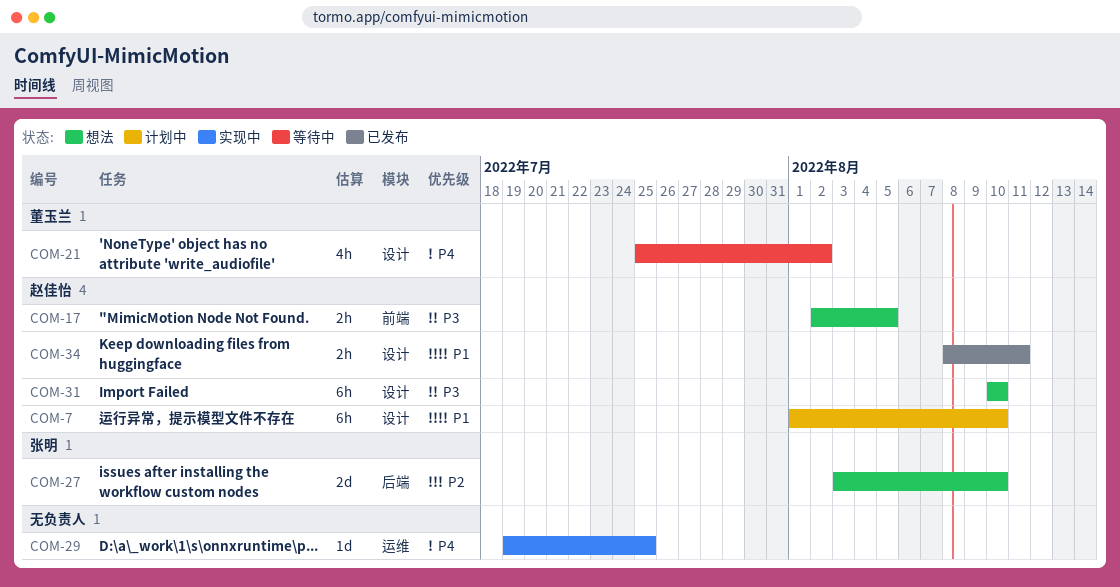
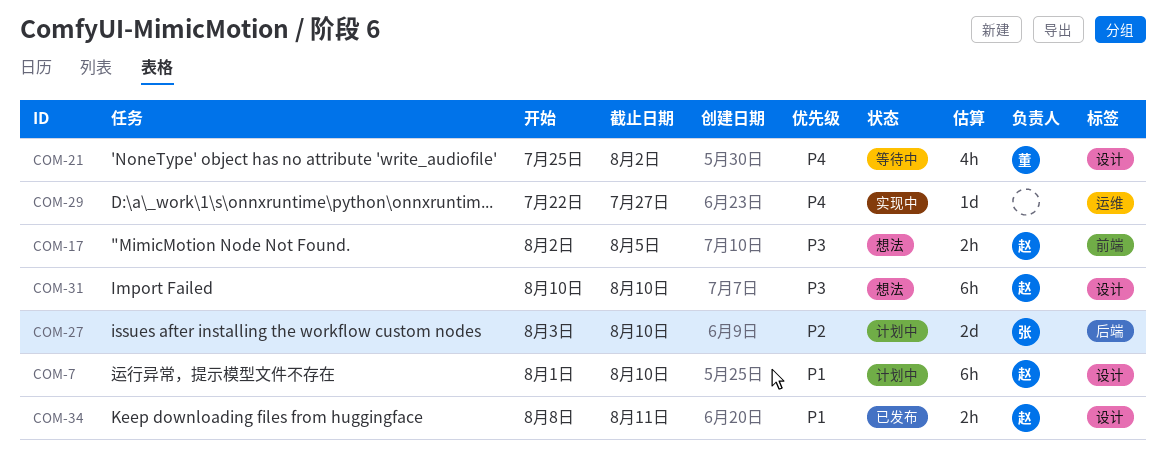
COM-27, status: 想法 -> 计划中
COM-29, start: Jul 19 -> Jul 22
COM-29, due: Jul 25 -> Jul 27

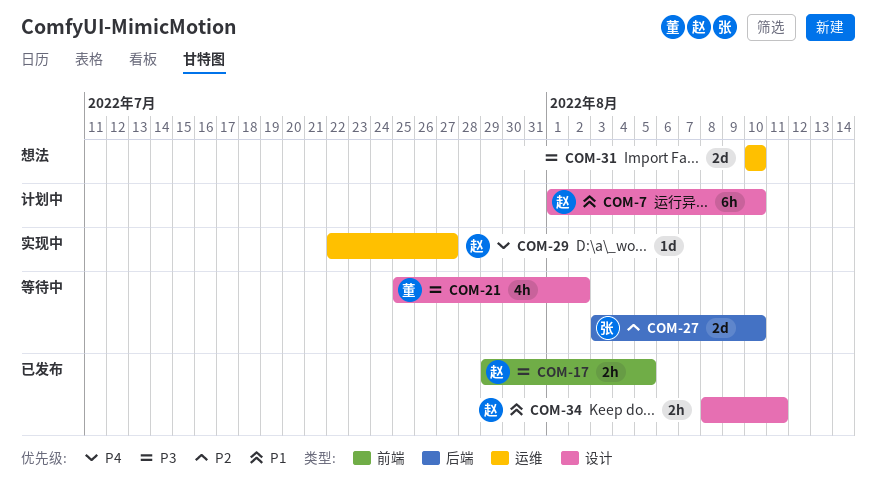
COM-17, status: 想法 -> 已发布
COM-17, start: Aug 2 -> Jul 29
COM-21, priority: P4 -> P3
COM-27, status: 计划中 -> 等待中
COM-29, owner: none -> 赵
COM-31, owner: 赵 -> none
COM-31, label: 设计 -> 运维
COM-31, estimate: 6h -> 2d

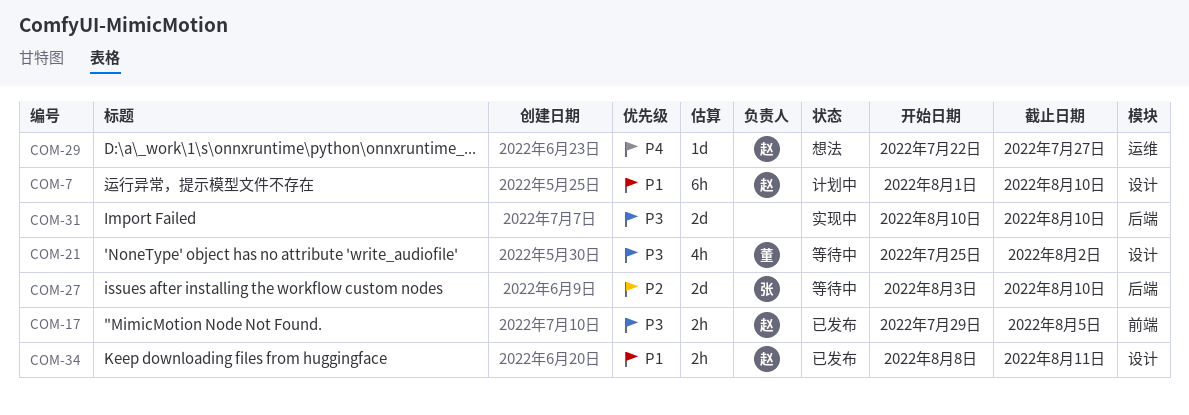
COM-29, status: 实现中 -> 想法
COM-31, status: 想法 -> 实现中
COM-31, label: 运维 -> 后端

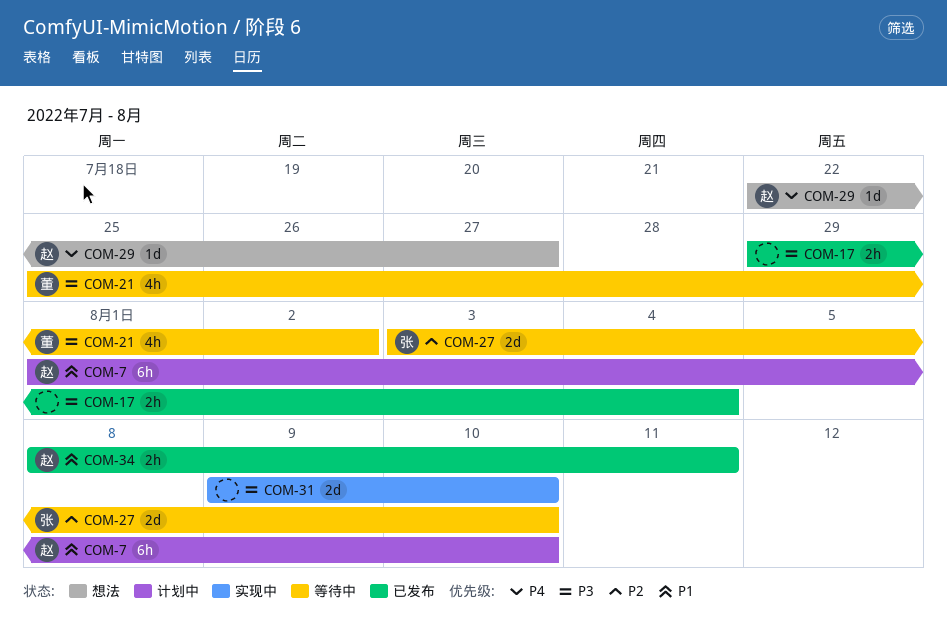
COM-17, owner: 赵 -> none
COM-17, due: Aug 5 -> Aug 4
COM-31, start: Aug 10 -> Aug 9

